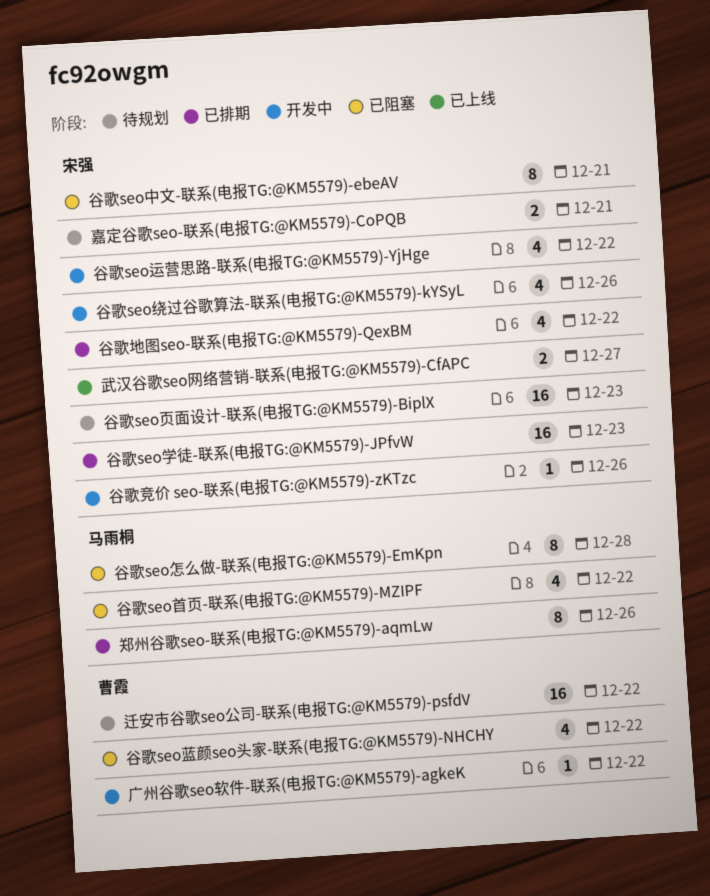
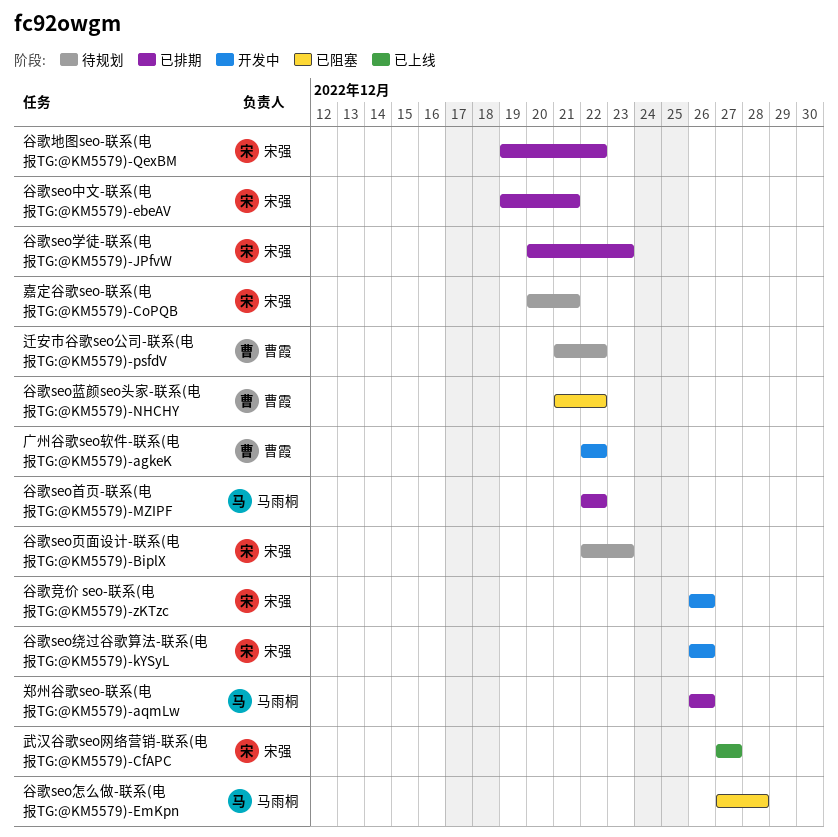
谷歌seo中文-联系(电报TG:@KM5579)-ebeAV, status: 已阻塞 -> 已排期
谷歌seo运营思路-联系(电报TG:@KM5579)-YjHge: present -> none
谷歌seo首页-联系(电报TG:@KM5579)-MZIPF, status: 已阻塞 -> 已排期

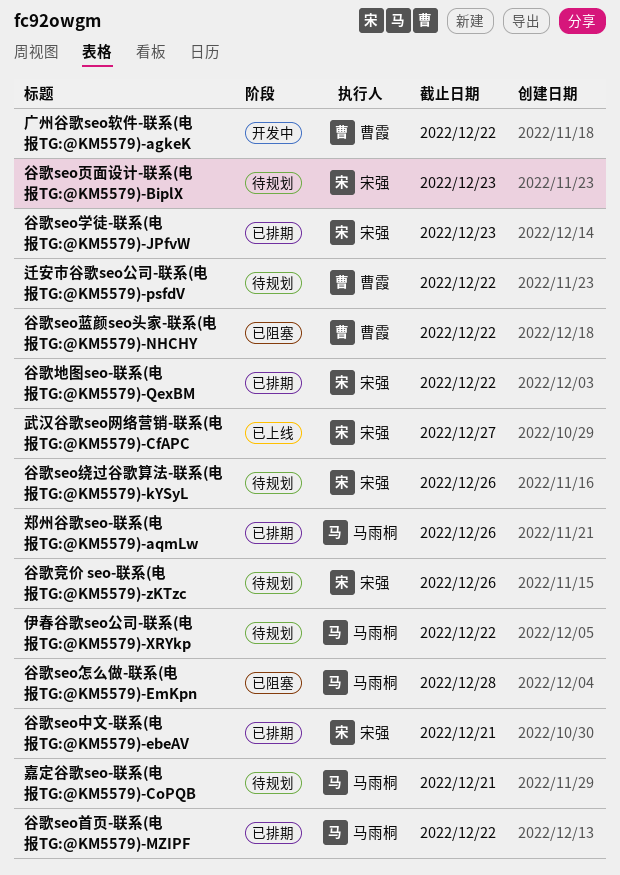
伊春谷歌seo公司-联系(电报TG:@KM5579)-XRYkp: none -> present
嘉定谷歌seo-联系(电报TG:@KM5579)-CoPQB, owner: 宋强 -> 马雨桐
谷歌seo绕过谷歌算法-联系(电报TG:@KM5579)-kYSyL, status: 开发中 -> 待规划
谷歌竞价 seo-联系(电报TG:@KM5579)-zKTzc, status: 开发中 -> 待规划

